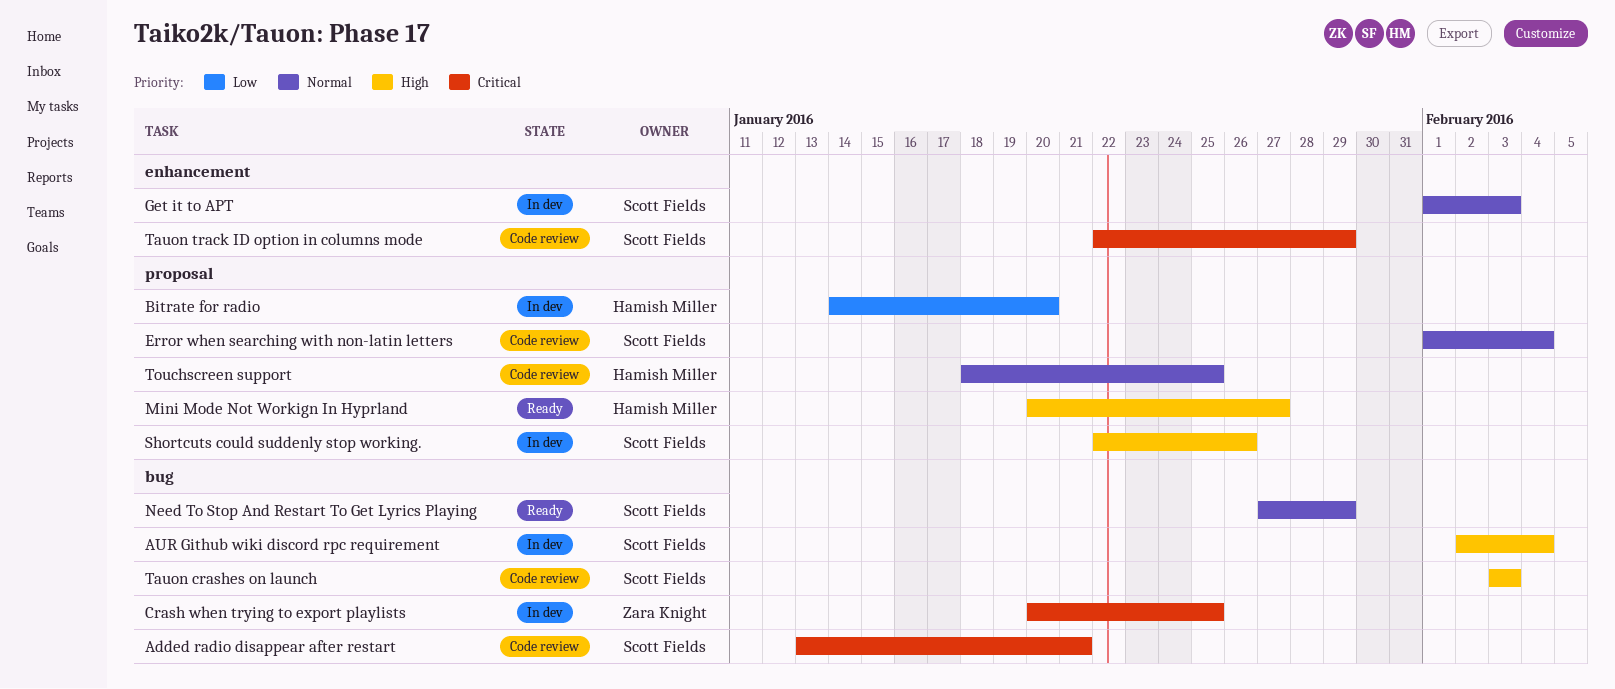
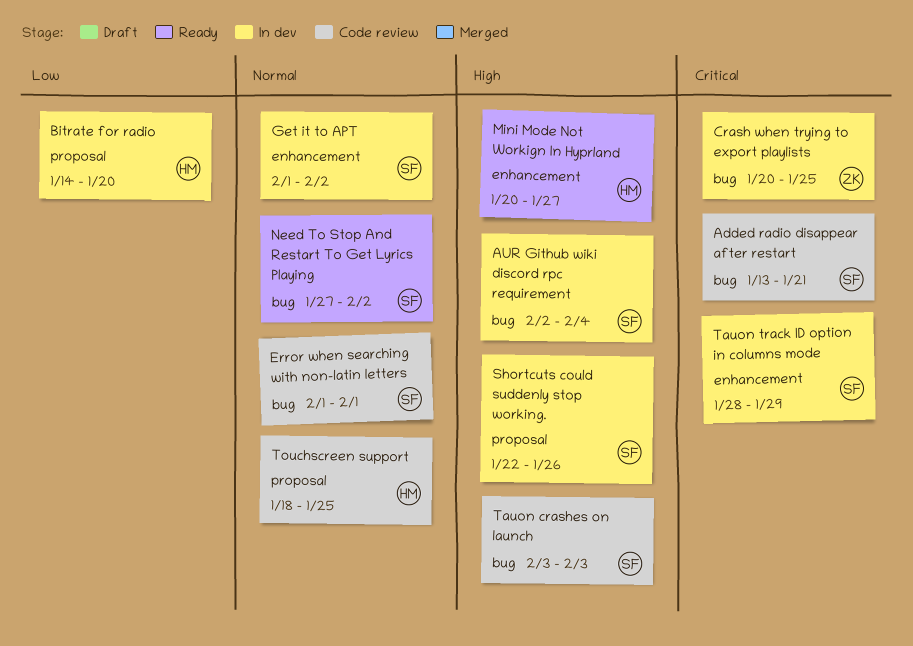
Error when searching with non-latin letters, label: proposal -> bug
Error when searching with non-latin letters, due: Feb 4 -> Feb 1
Get it to APT, due: Feb 3 -> Feb 2
Mini Mode Not Workign In Hyprland, label: proposal -> enhancement
Need To Stop And Restart To Get Lyrics Playing, due: Jan 29 -> Feb 2
Tauon track ID option in columns mode, status: Code review -> In dev
Tauon track ID option in columns mode, start: Jan 22 -> Jan 28

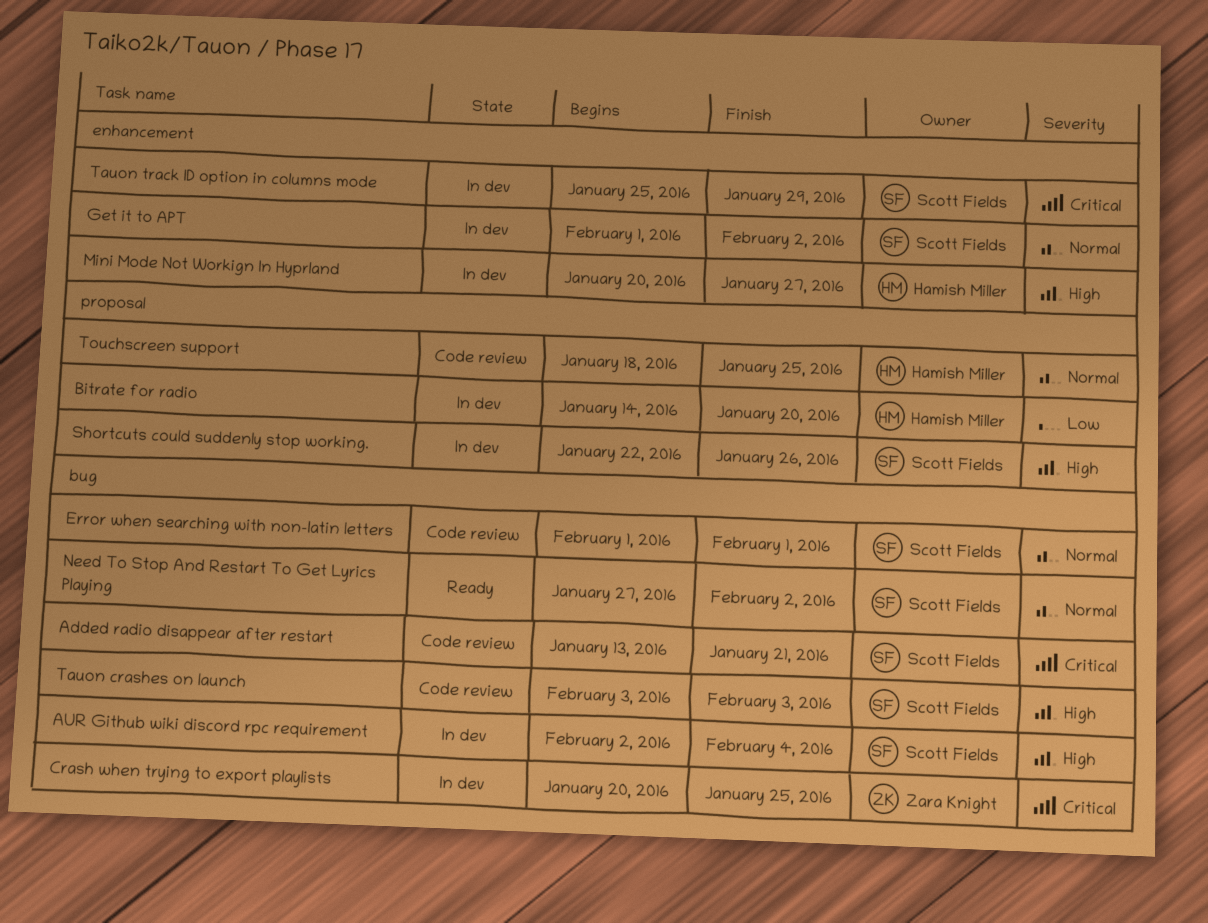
Mini Mode Not Workign In Hyprland, status: Ready -> In dev
Tauon track ID option in columns mode, start: Jan 28 -> Jan 25

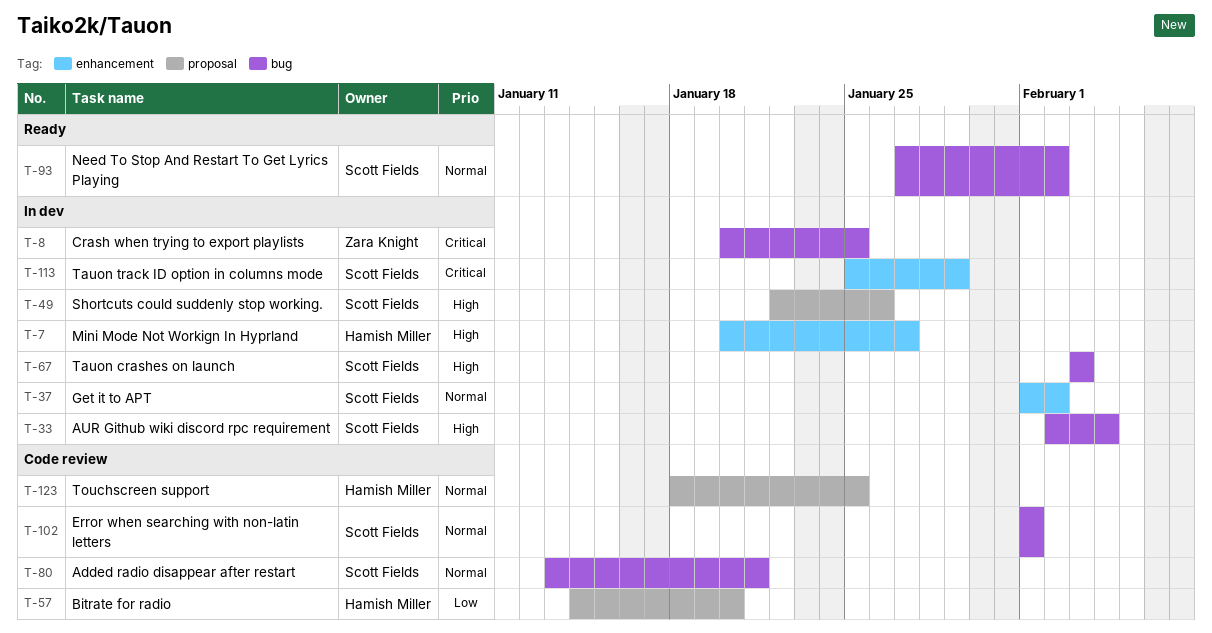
Added radio disappear after restart, priority: Critical -> Normal
Bitrate for radio, status: In dev -> Code review
Tauon crashes on launch, status: Code review -> In dev

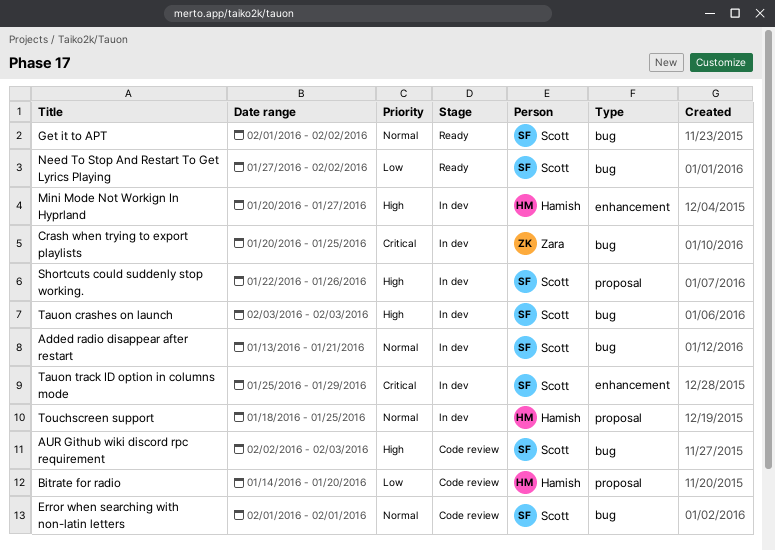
Added radio disappear after restart, status: Code review -> In dev
AUR Github wiki discord rpc requirement, status: In dev -> Code review
AUR Github wiki discord rpc requirement, due: Feb 4 -> Feb 3
Get it to APT, status: In dev -> Ready
Get it to APT, label: enhancement -> bug
Need To Stop And Restart To Get Lyrics Playing, priority: Normal -> Low
Touchscreen support, status: Code review -> In dev

